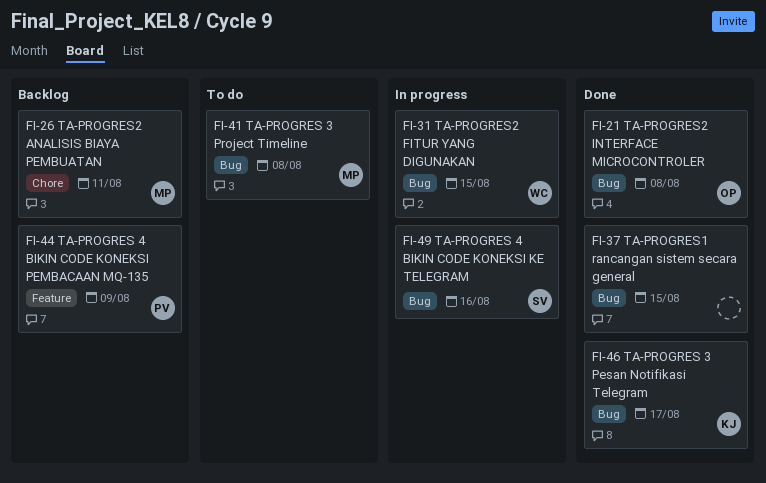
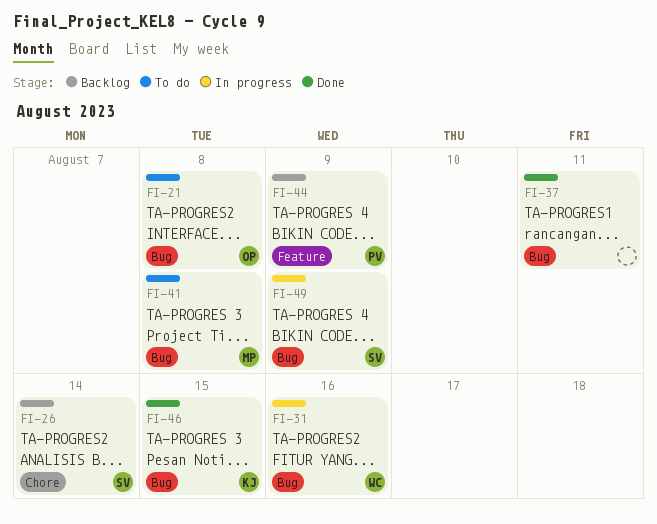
FI-21, status: Done -> To do
FI-26, owner: MP -> SV
FI-26, due: Aug 11 -> Aug 14
FI-31, due: Aug 15 -> Aug 16
FI-37, due: Aug 15 -> Aug 11
FI-46, due: Aug 17 -> Aug 15
FI-49, due: Aug 16 -> Aug 9

